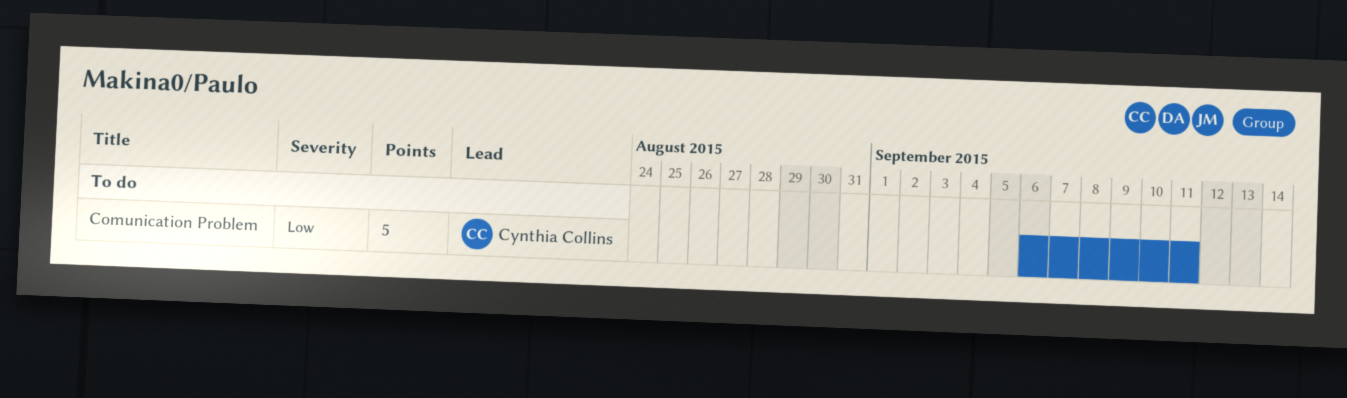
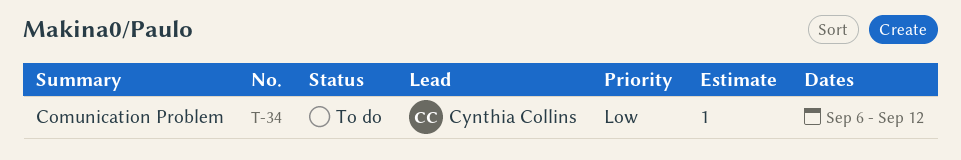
Comunication Problem, estimate: 5 -> 1
Comunication Problem, due: Sep 11 -> Sep 12

